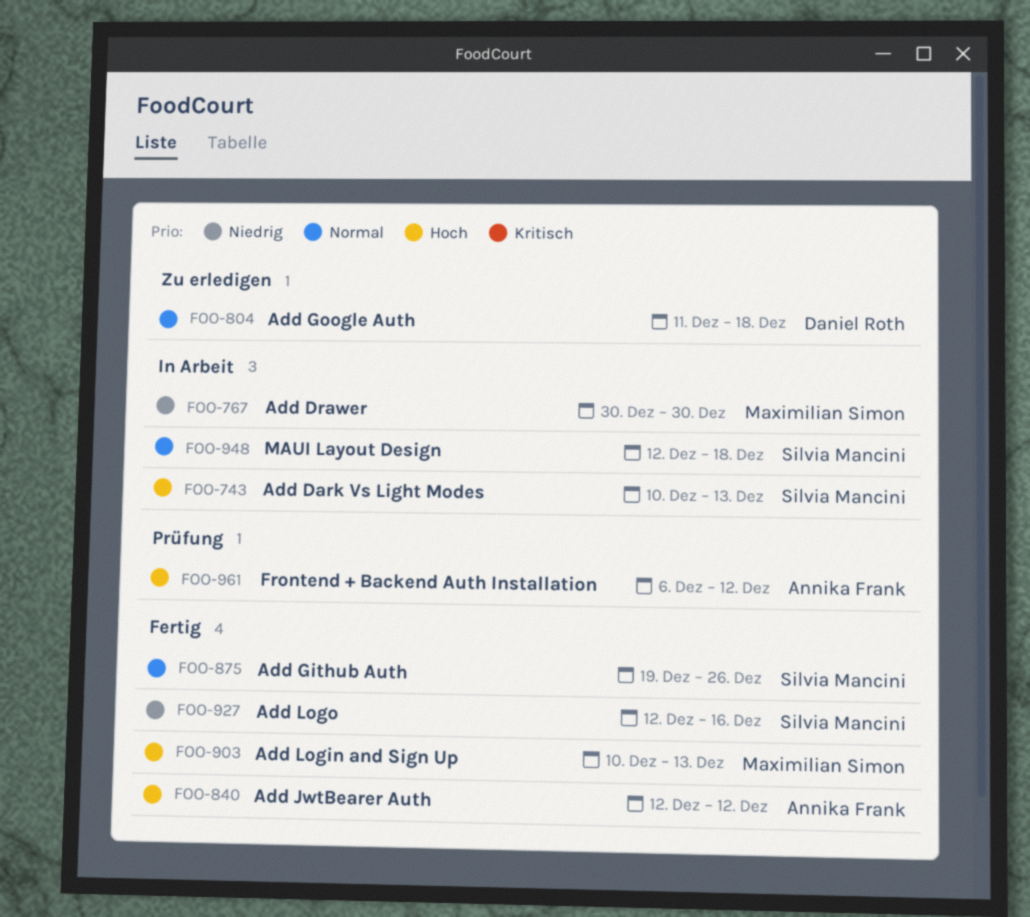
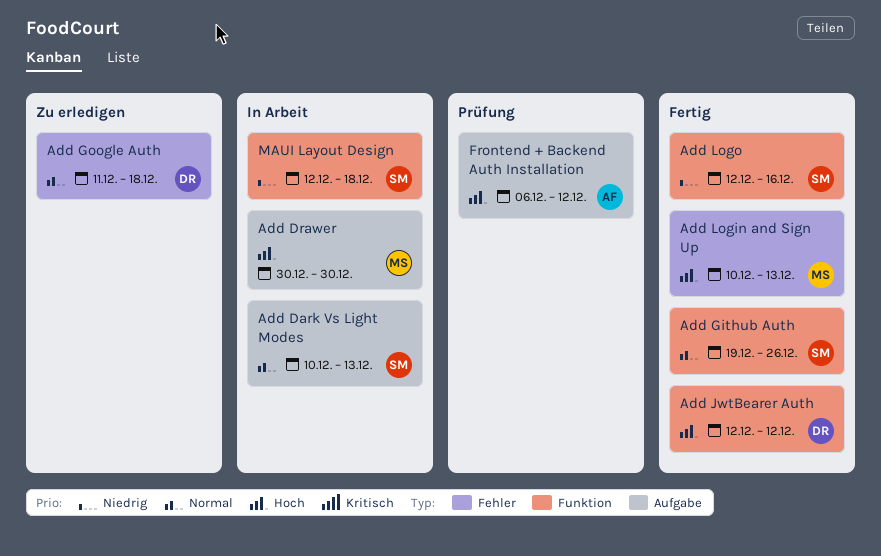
Add Dark Vs Light Modes, priority: Hoch -> Normal
Add Drawer, priority: Niedrig -> Hoch
Add JwtBearer Auth, owner: Annika Frank -> Daniel Roth
MAUI Layout Design, priority: Normal -> Niedrig

